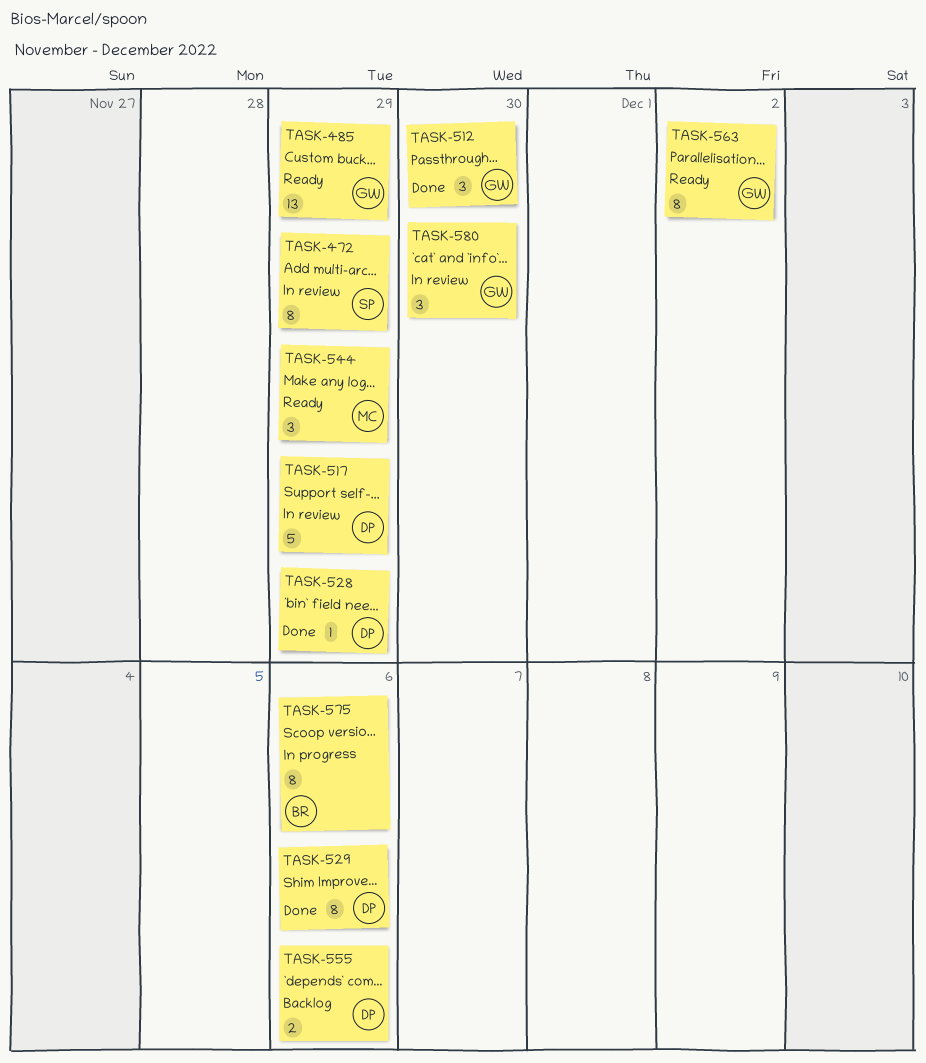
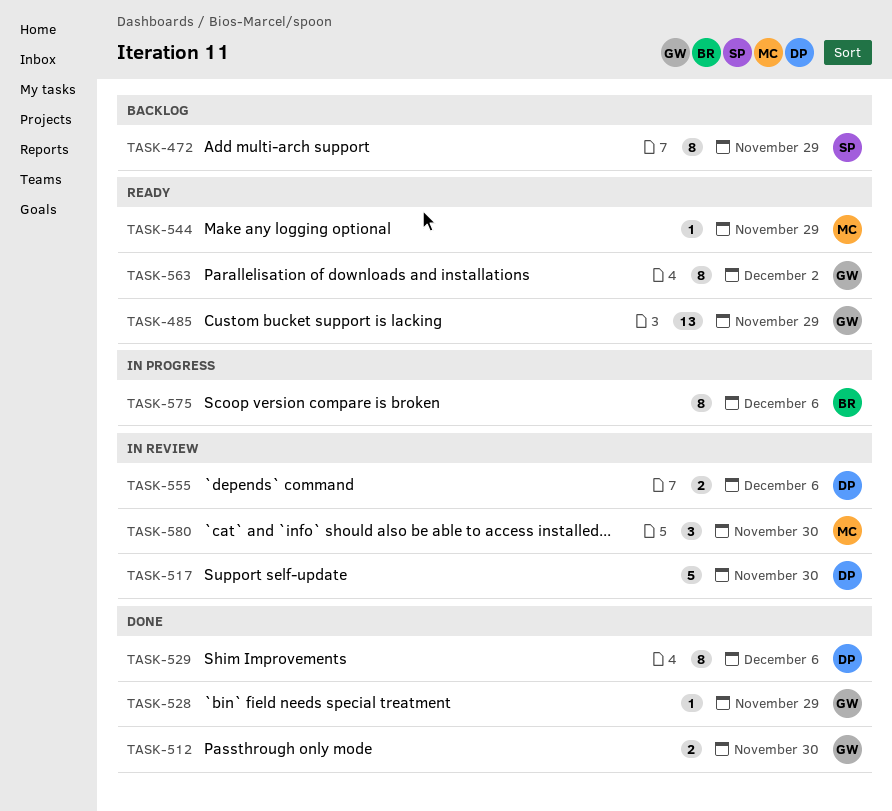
TASK-472, status: In review -> Backlog
TASK-512, estimate: 3 -> 2
TASK-517, due: Nov 29 -> Nov 30
TASK-528, owner: DP -> GW
TASK-544, estimate: 3 -> 1
TASK-555, status: Backlog -> In review
TASK-580, owner: GW -> MC

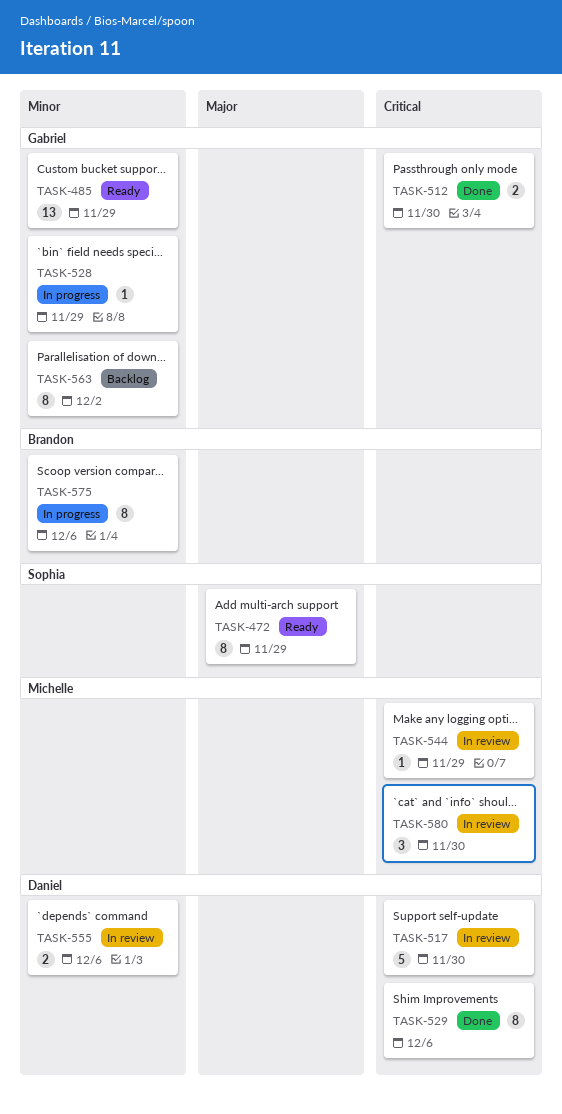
TASK-472, status: Backlog -> Ready
TASK-528, status: Done -> In progress
TASK-544, status: Ready -> In review
TASK-563, status: Ready -> Backlog

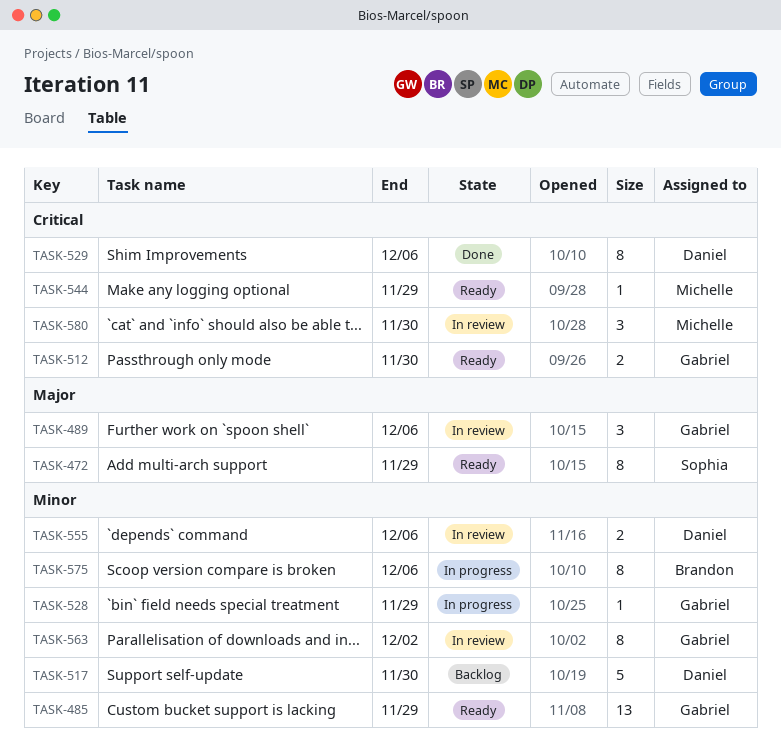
TASK-489: none -> present
TASK-512, status: Done -> Ready
TASK-517, status: In review -> Backlog
TASK-517, priority: Critical -> Minor
TASK-544, status: In review -> Ready
TASK-563, status: Backlog -> In review

